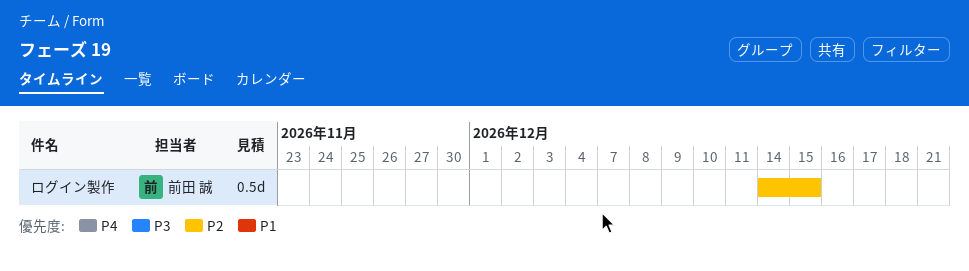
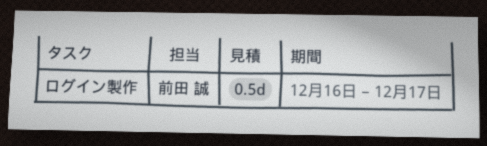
ログイン製作, start: Dec 14 -> Dec 16
ログイン製作, due: Dec 15 -> Dec 17

